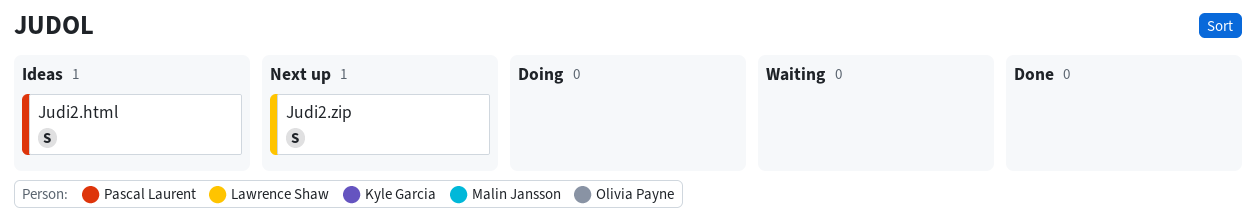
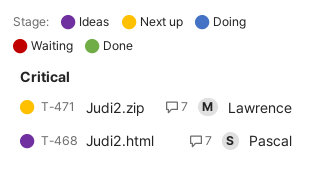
Judi2.zip, estimate: S -> M

